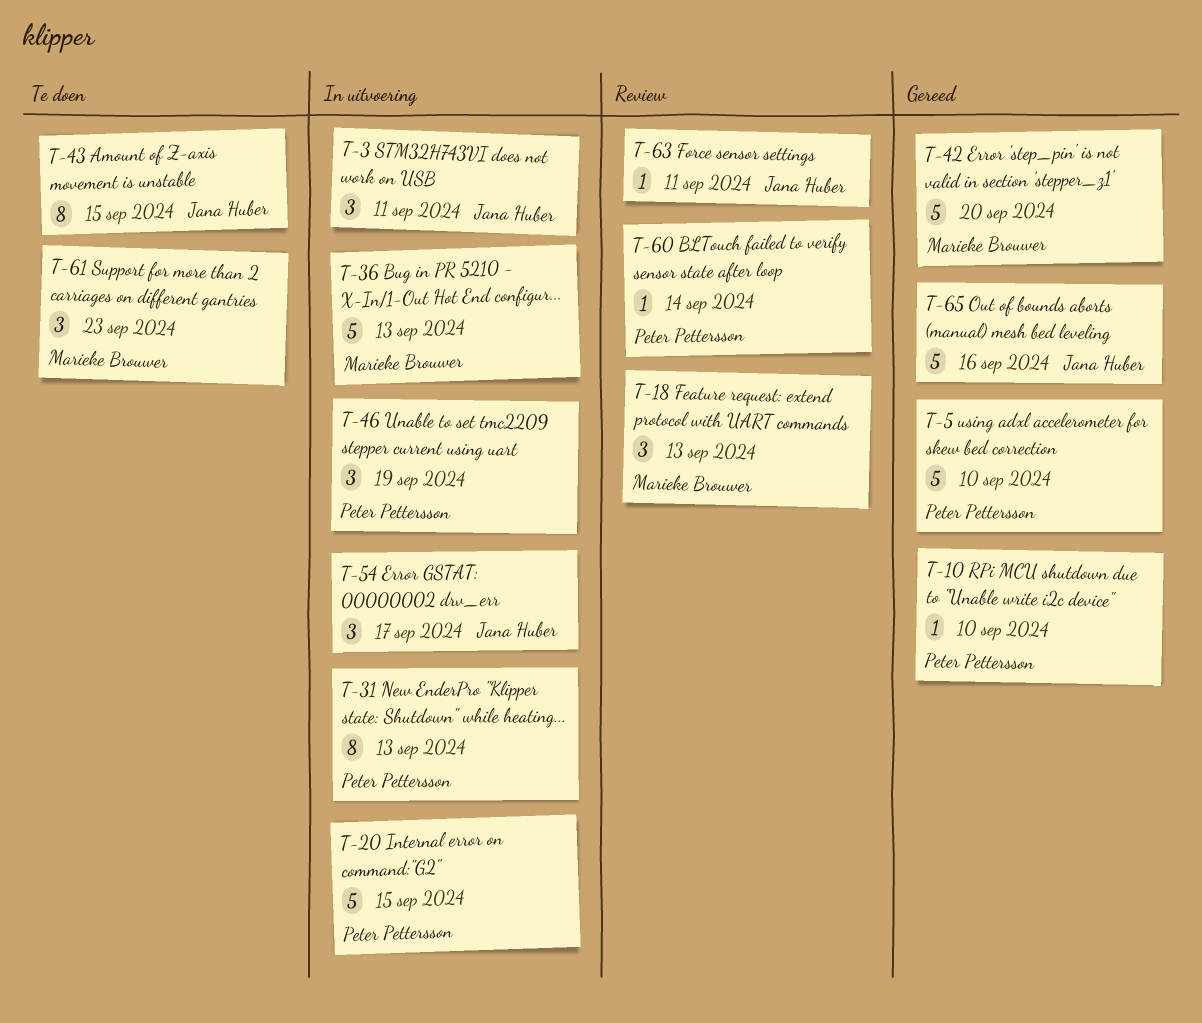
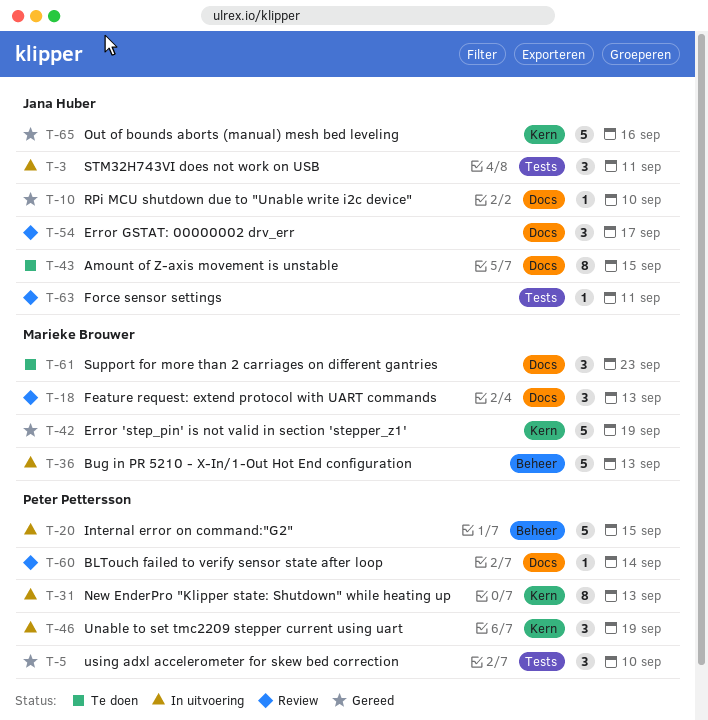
T-5, estimate: 5 -> 3
T-10, owner: Peter Pettersson -> Jana Huber
T-42, due: Sep 20 -> Sep 19
T-54, status: In uitvoering -> Review

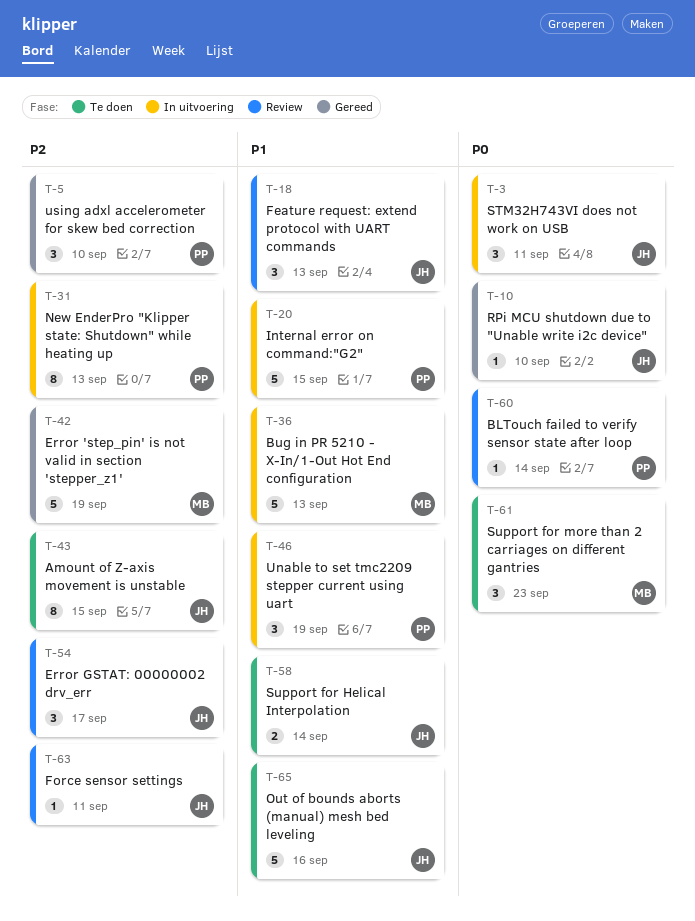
T-18, owner: Marieke Brouwer -> Jana Huber
T-58: none -> present
T-65, status: Gereed -> Te doen

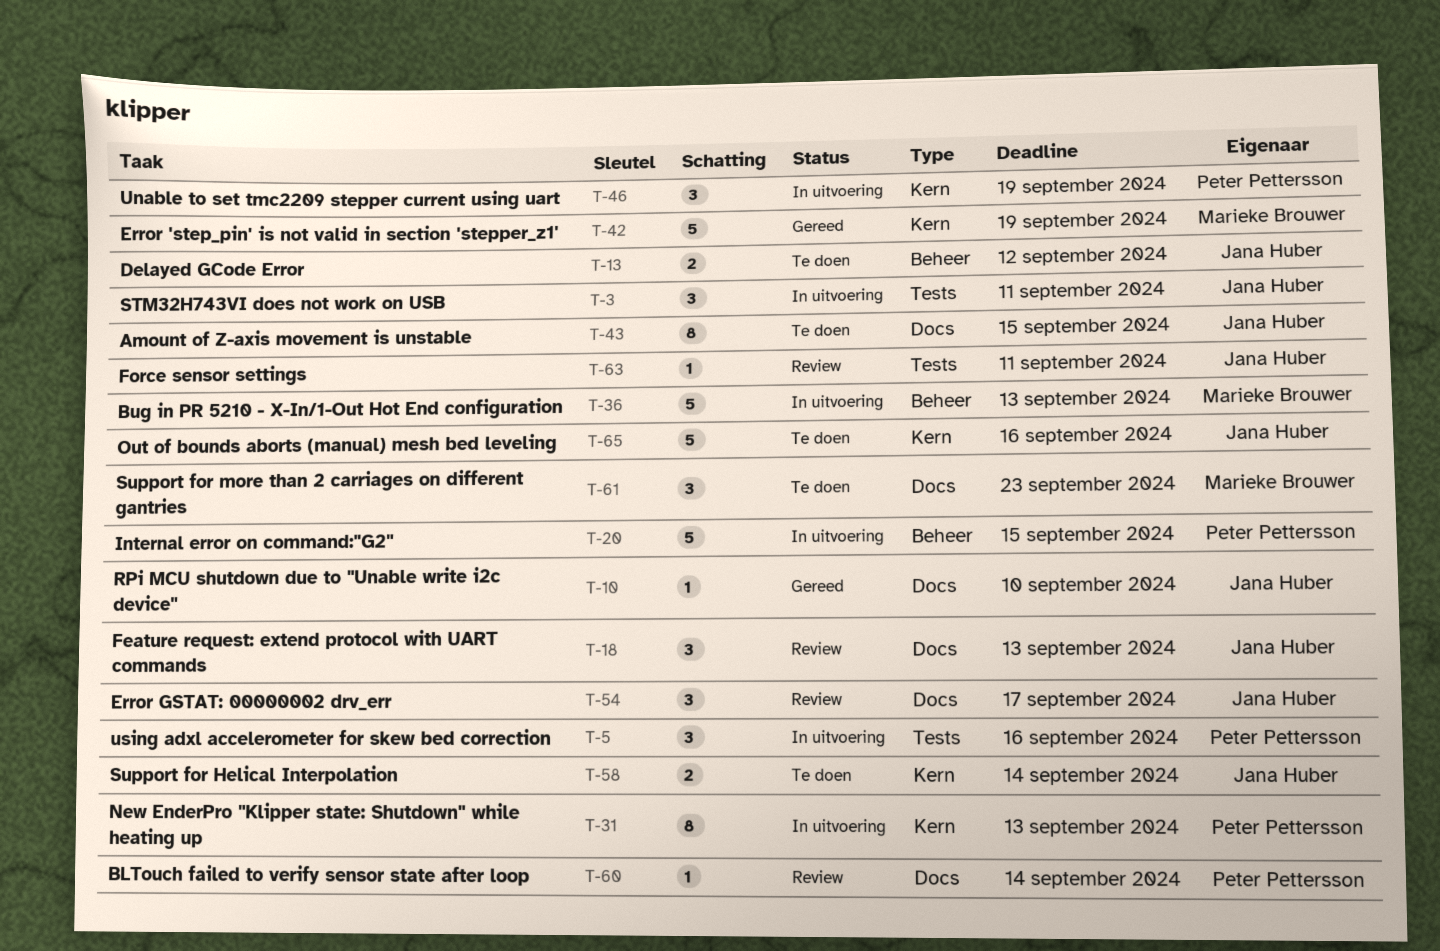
T-5, status: Gereed -> In uitvoering
T-5, due: Sep 10 -> Sep 16
T-13: none -> present

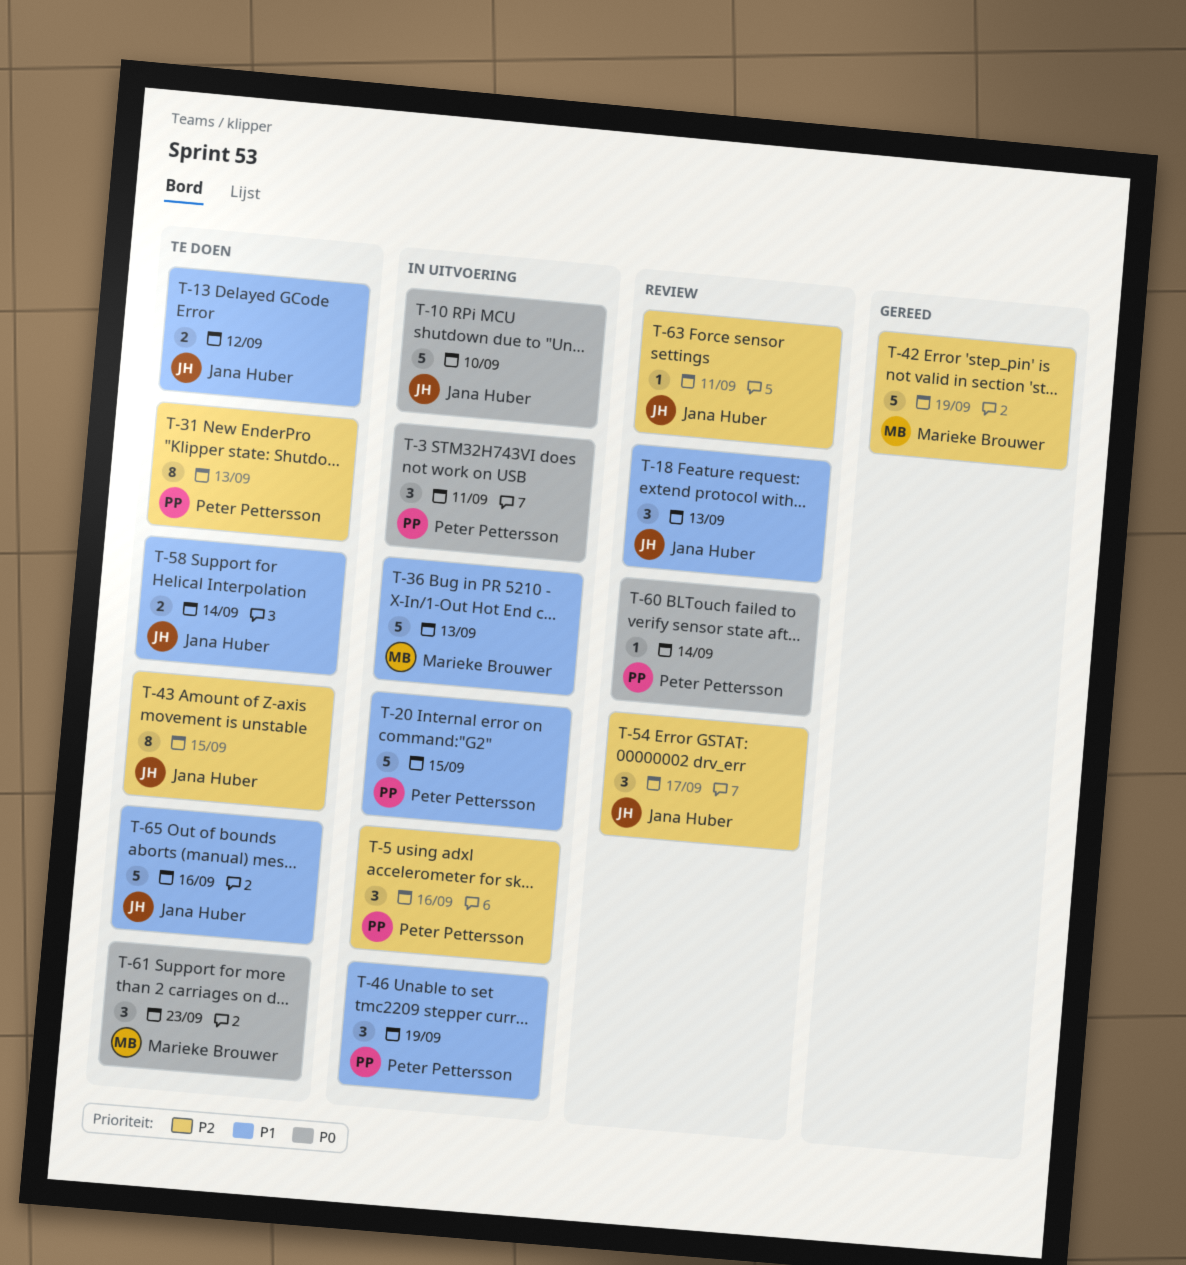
T-3, owner: Jana Huber -> Peter Pettersson
T-10, status: Gereed -> In uitvoering
T-10, estimate: 1 -> 5
T-31, status: In uitvoering -> Te doen

